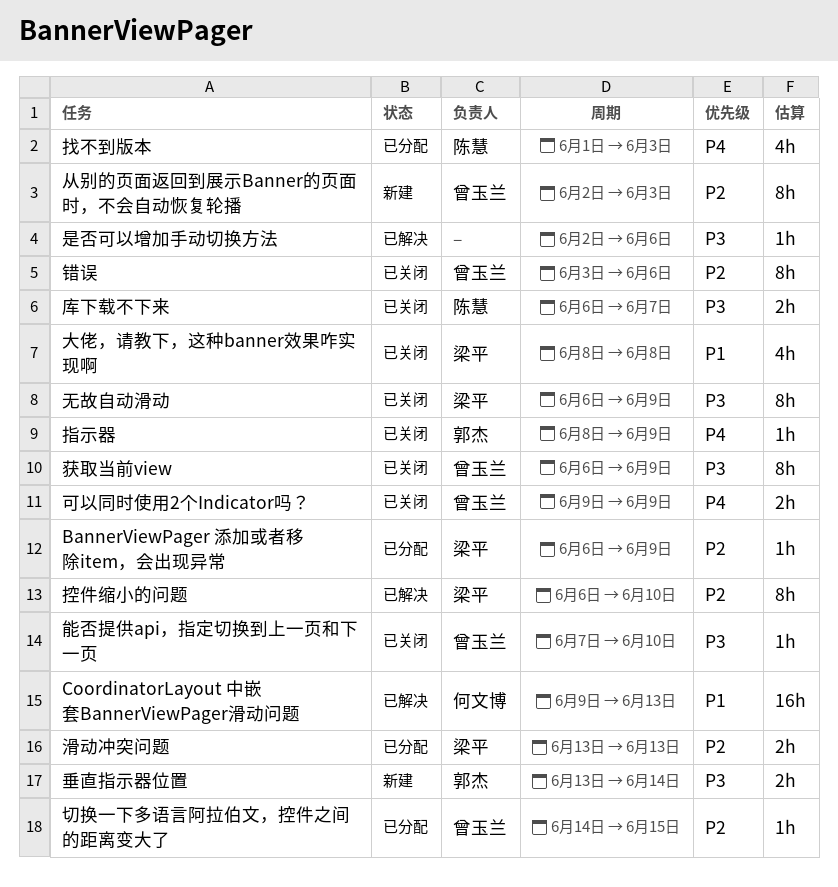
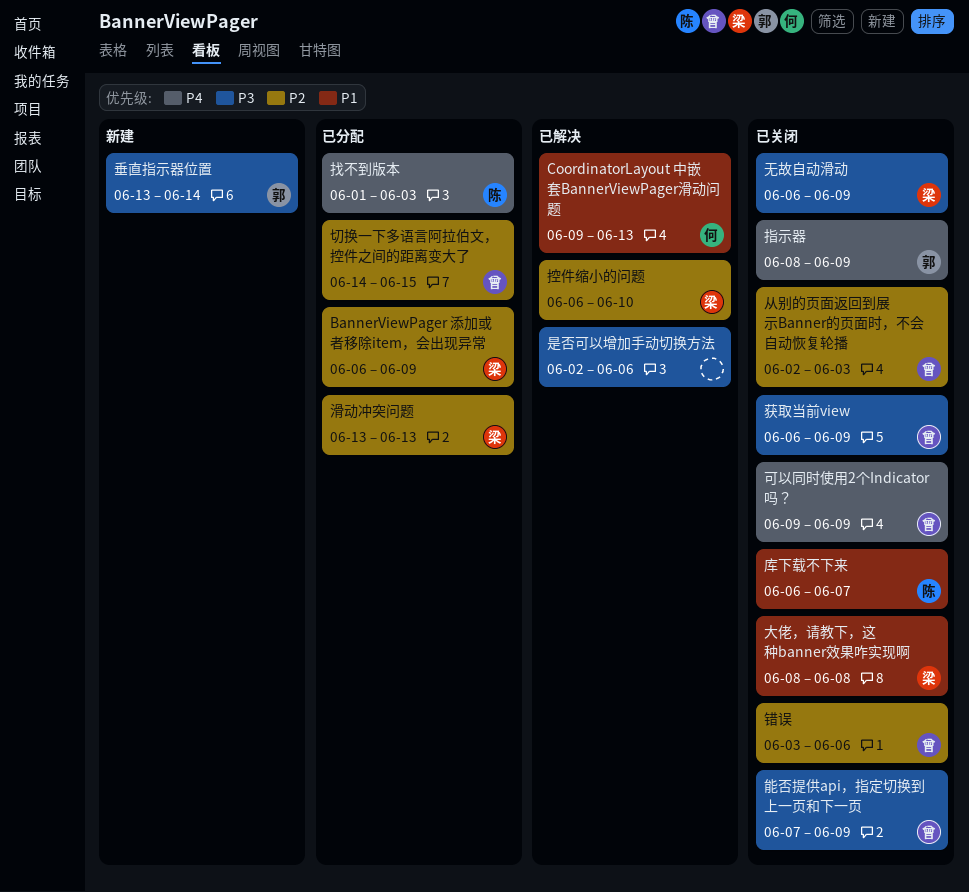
从别的页面返回到展示Banner的页面时，不会自动恢复轮播, status: 新建 -> 已关闭
库下载不下来, priority: P3 -> P1
能否提供api，指定切换到上一页和下一页, due: Jun 10 -> Jun 9

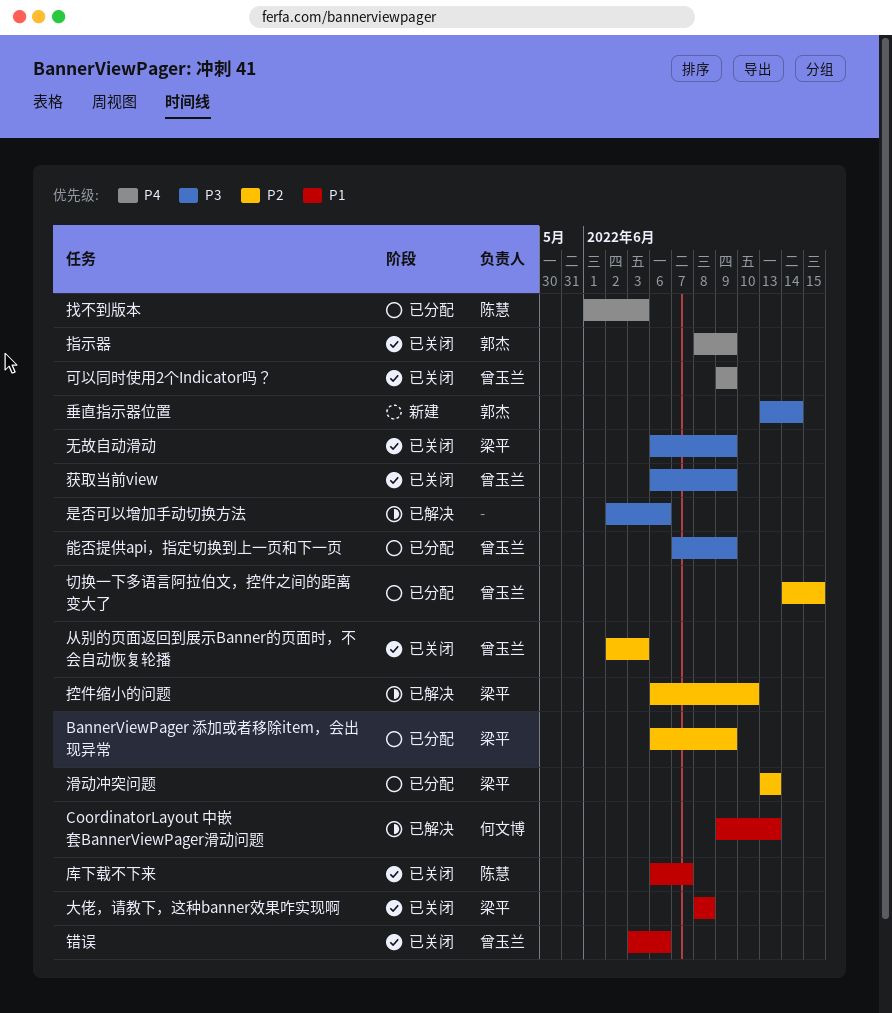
能否提供api，指定切换到上一页和下一页, status: 已关闭 -> 已分配
错误, priority: P2 -> P1

